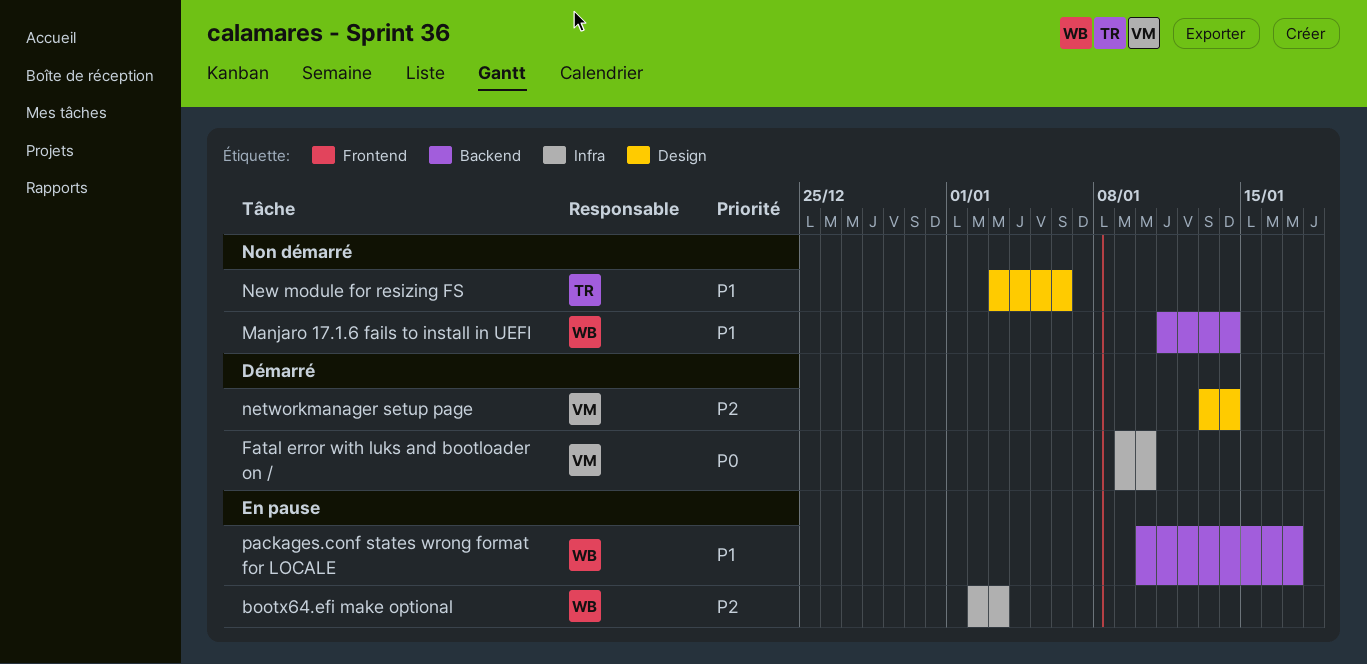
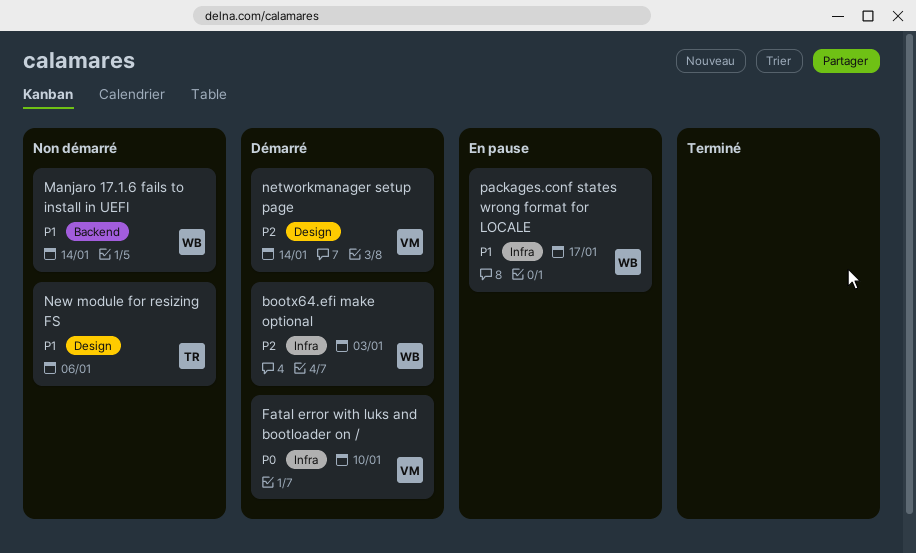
bootx64.efi make optional, status: En pause -> Démarré
packages.conf states wrong format for LOCALE, label: Backend -> Infra

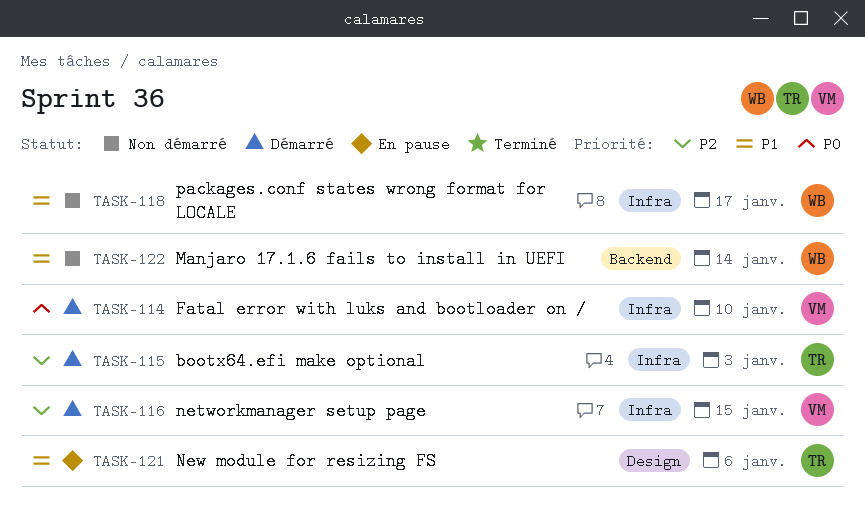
bootx64.efi make optional, owner: WB -> TR
networkmanager setup page, label: Design -> Infra
networkmanager setup page, due: Jan 14 -> Jan 15
New module for resizing FS, status: Non démarré -> En pause
packages.conf states wrong format for LOCALE, status: En pause -> Non démarré

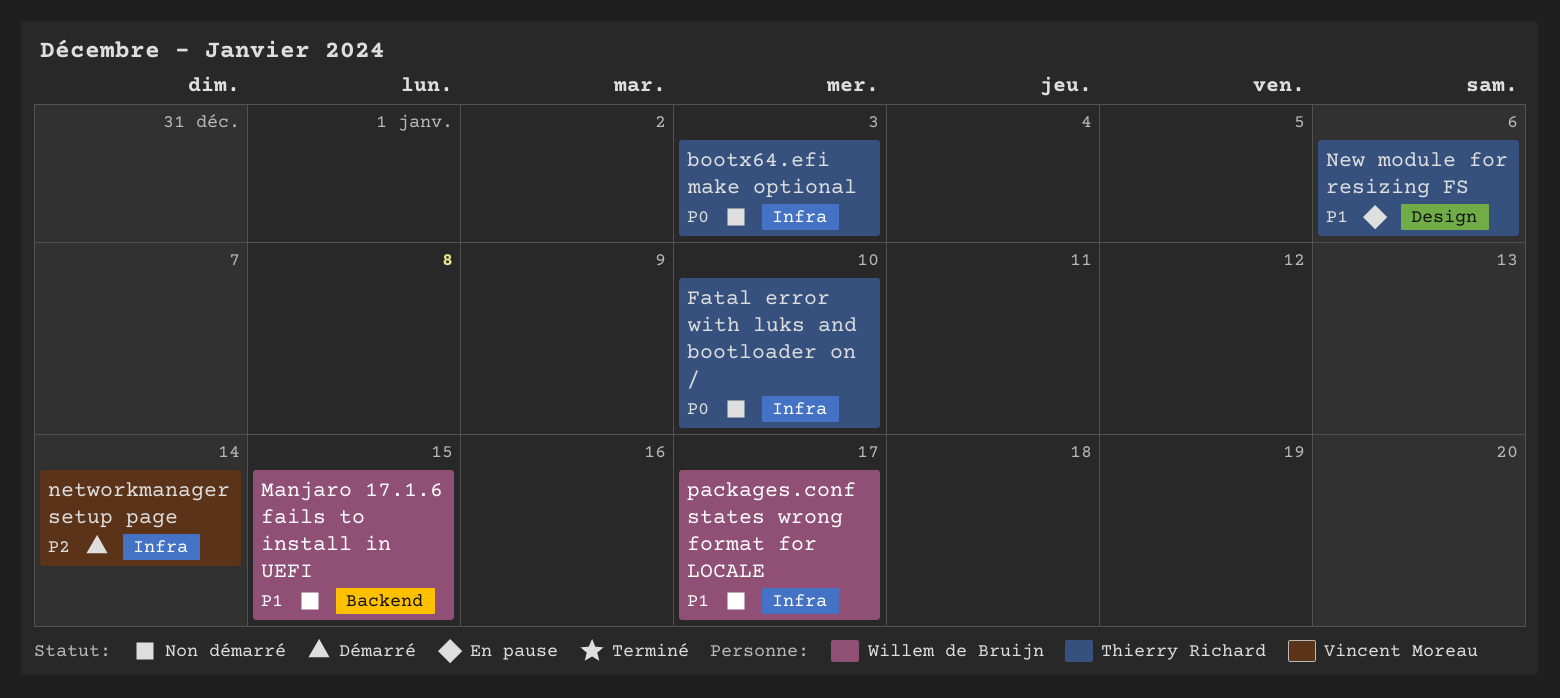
bootx64.efi make optional, status: Démarré -> Non démarré
bootx64.efi make optional, priority: P2 -> P0
Fatal error with luks and bootloader on /, status: Démarré -> Non démarré
Fatal error with luks and bootloader on /, owner: Vincent Moreau -> Thierry Richard
Manjaro 17.1.6 fails to install in UEFI, due: Jan 14 -> Jan 15
networkmanager setup page, due: Jan 15 -> Jan 14

